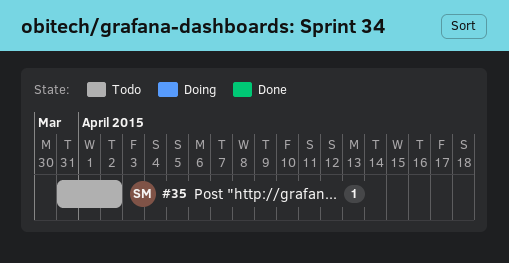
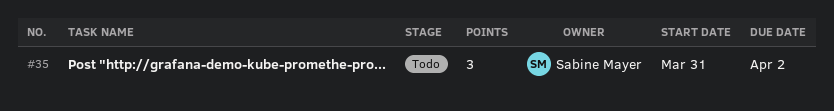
#35, estimate: 1 -> 3

